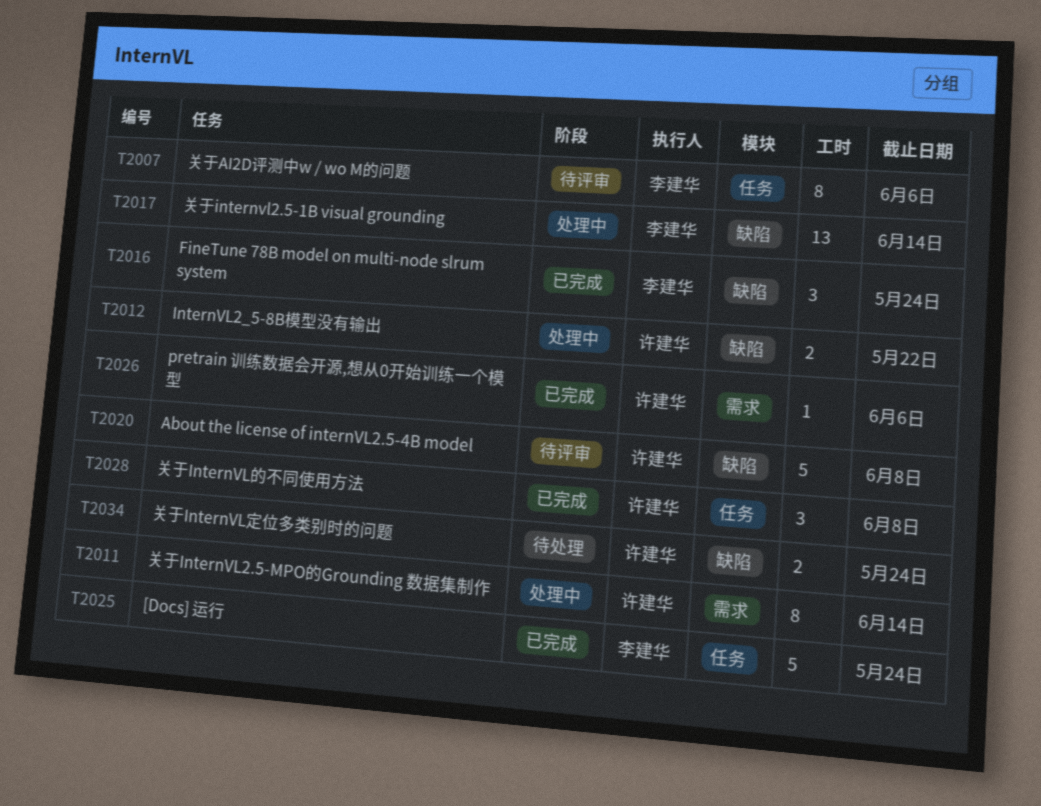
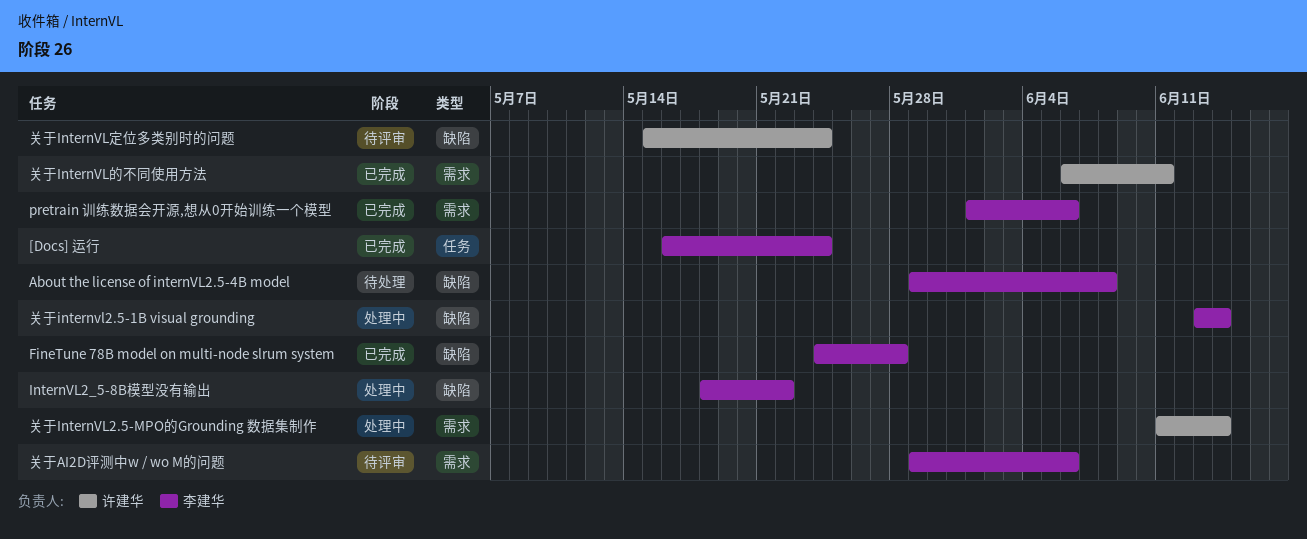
About the license of internVL2.5-4B model, status: 待评审 -> 待处理
About the license of internVL2.5-4B model, owner: 许建华 -> 李建华
FineTune 78B model on multi-node slrum system, due: May 24 -> May 28
InternVL2_5-8B模型没有输出, owner: 许建华 -> 李建华
pretrain 训练数据会开源,想从0开始训练一个模型, owner: 许建华 -> 李建华
关于AI2D评测中w / wo M的问题, label: 任务 -> 需求
关于InternVL定位多类别时的问题, status: 待处理 -> 待评审
关于InternVL的不同使用方法, label: 任务 -> 需求
关于InternVL的不同使用方法, due: Jun 8 -> Jun 11

